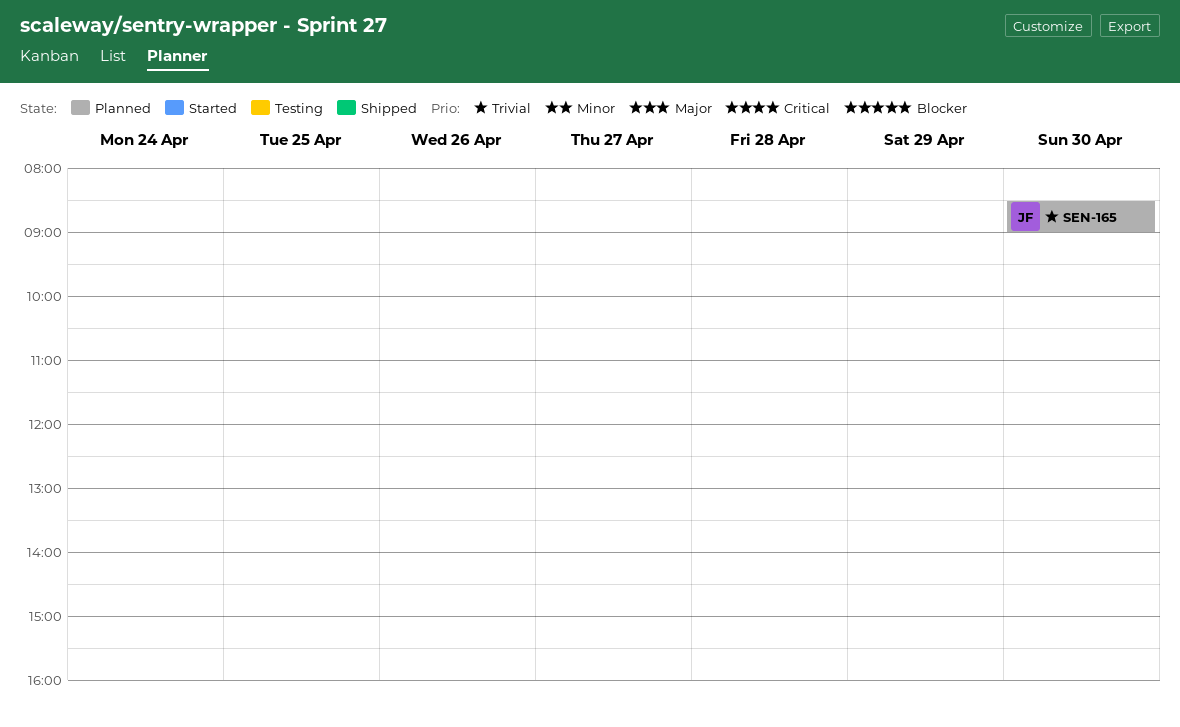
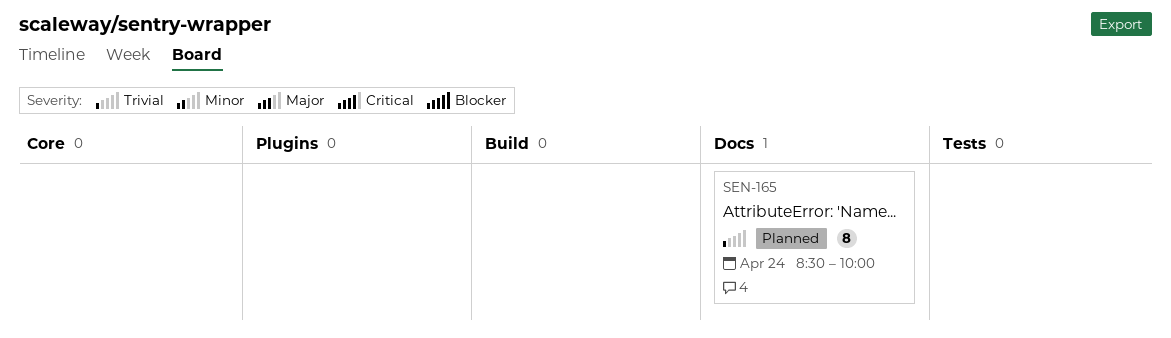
SEN-165, day: Apr 30 -> Apr 24
SEN-165, ends: 09:00 -> 10:00

